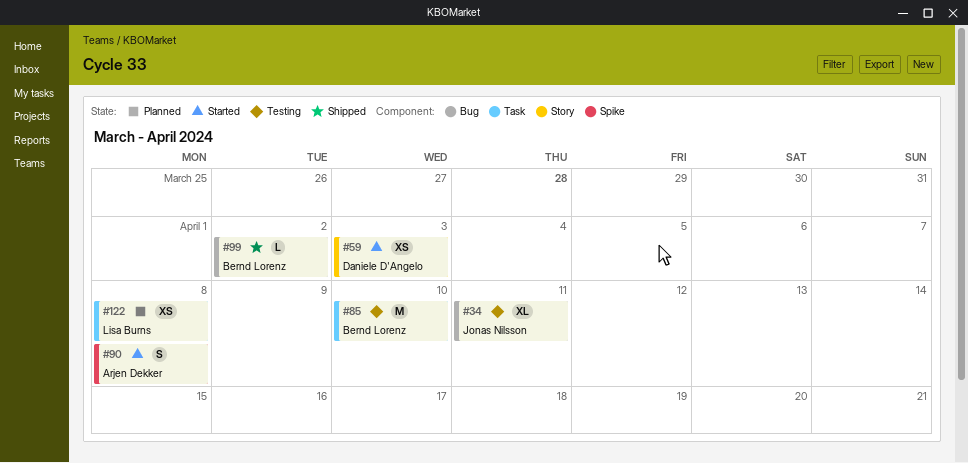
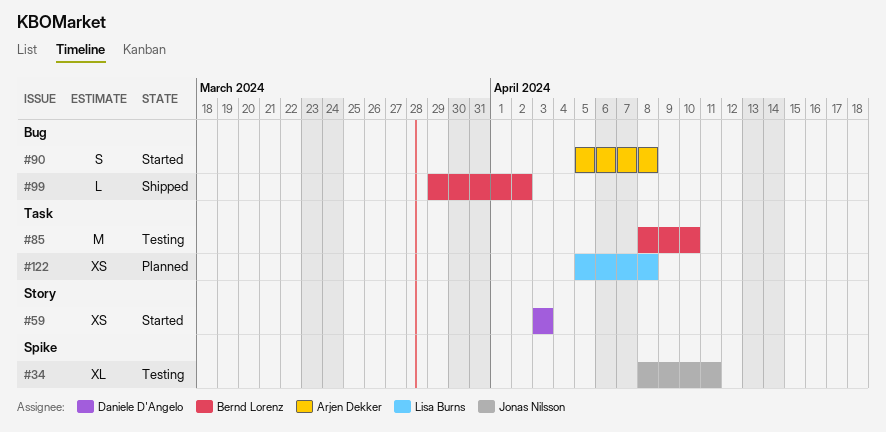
#34, label: Bug -> Spike
#90, label: Spike -> Bug

